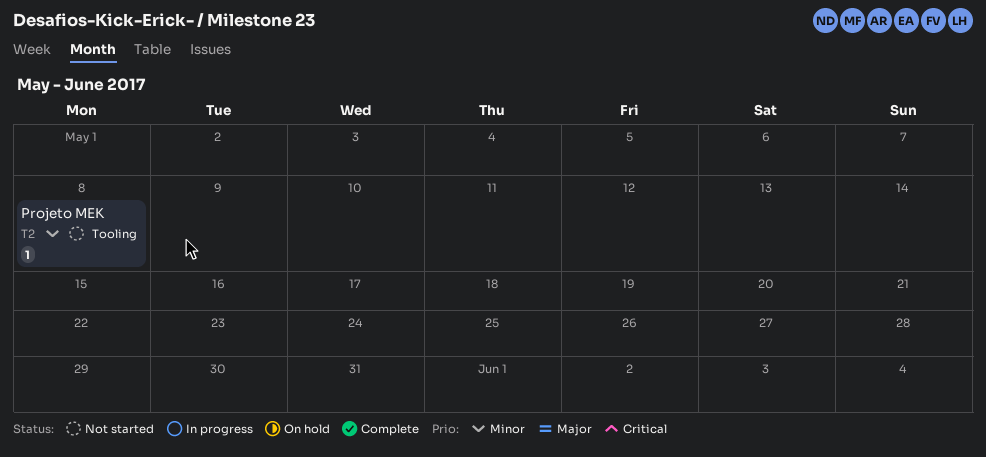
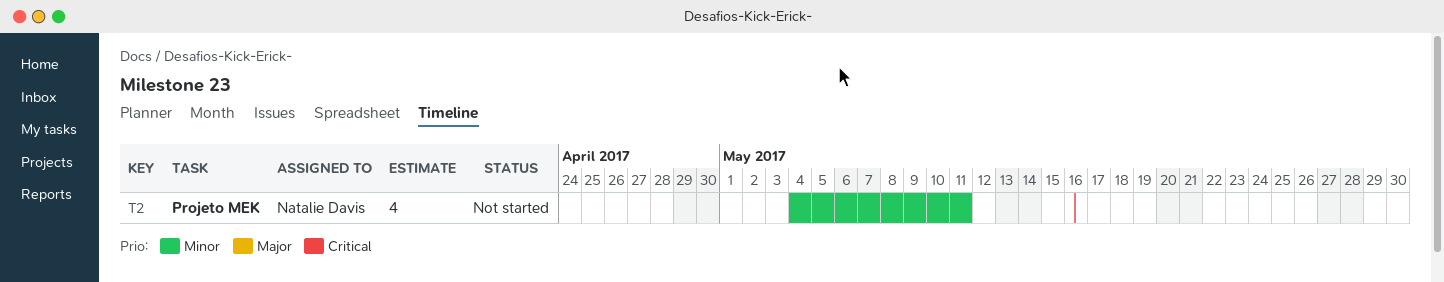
T2, estimate: 1 -> 4
T2, due: May 8 -> May 11

